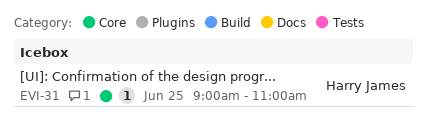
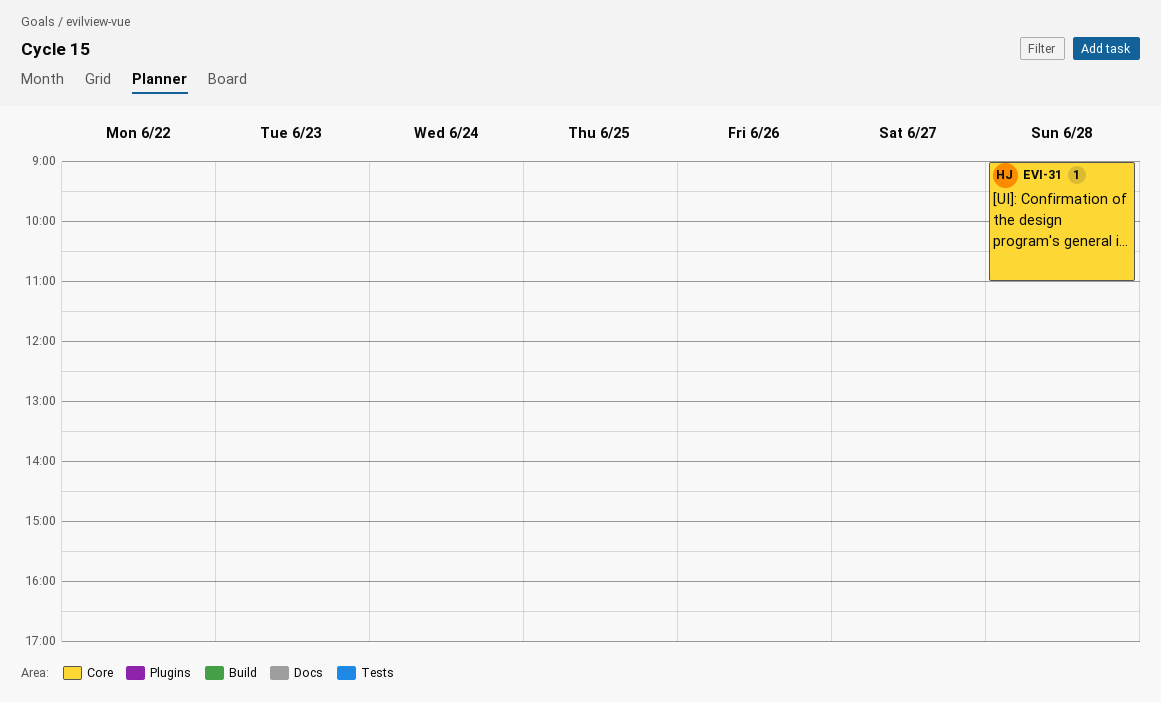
EVI-31, day: Jun 25 -> Jun 28

